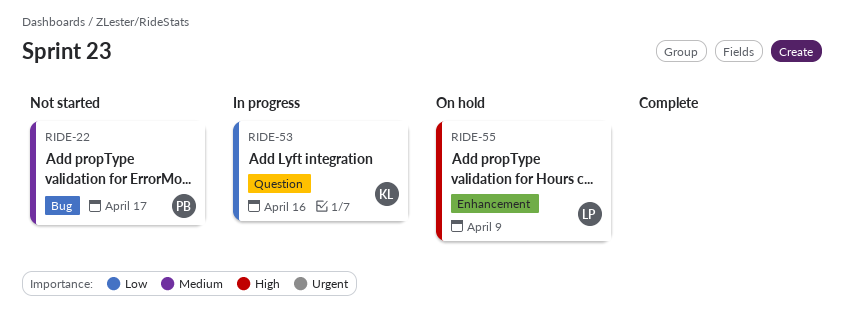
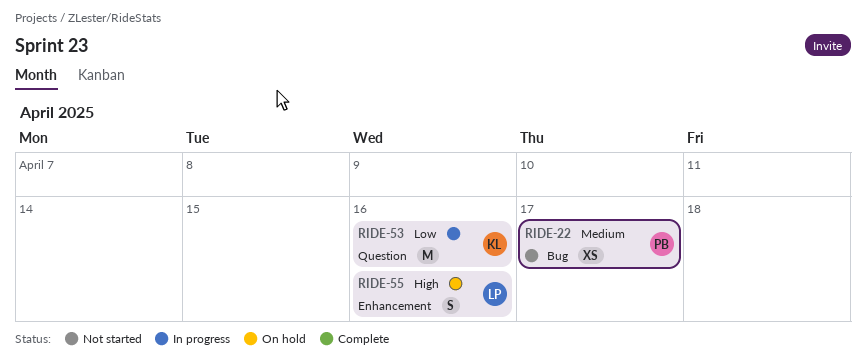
RIDE-55, due: Apr 9 -> Apr 16

